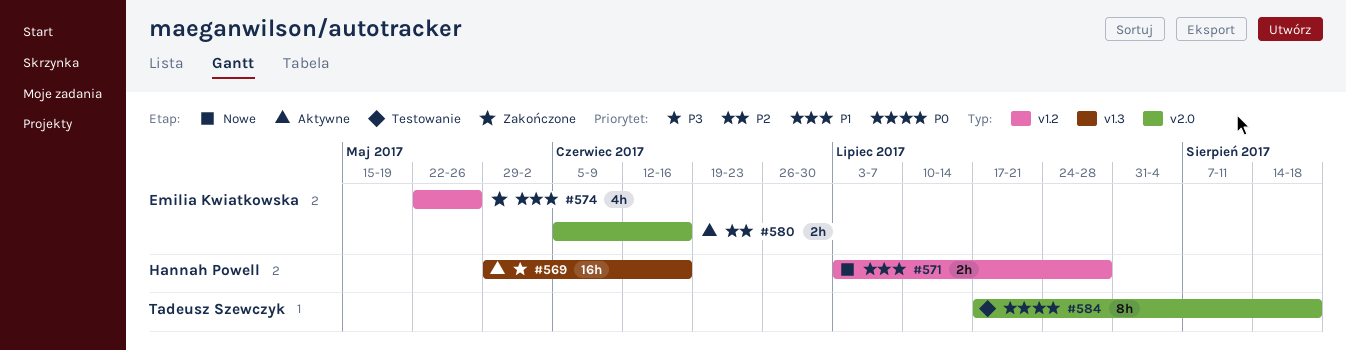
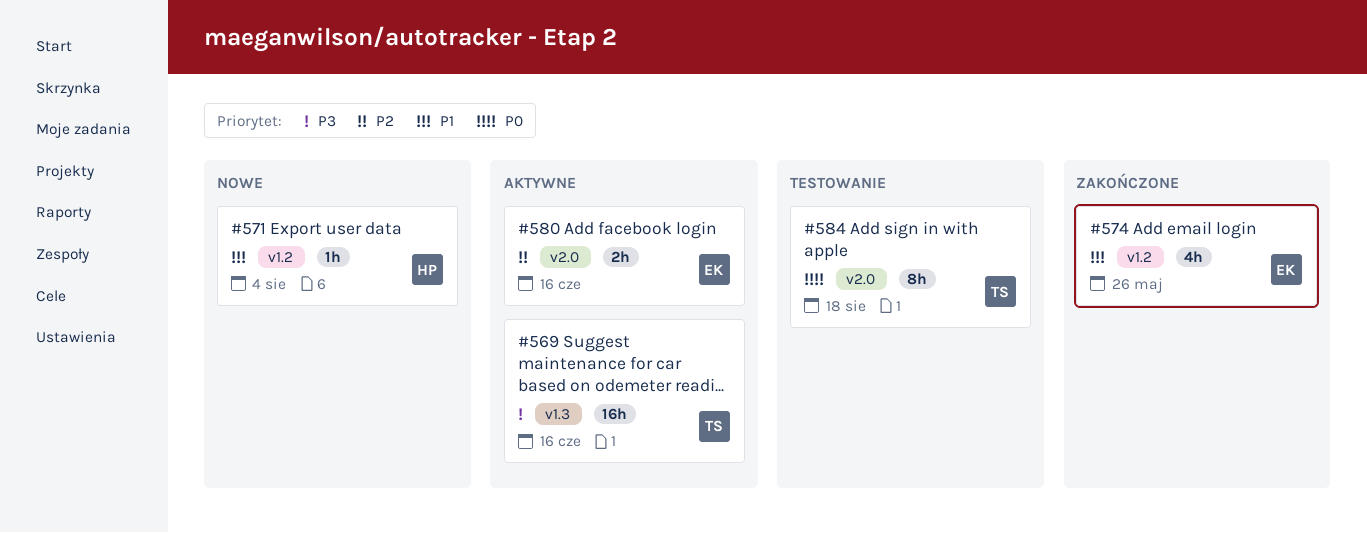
#569, owner: Hannah Powell -> Tadeusz Szewczyk
#571, estimate: 2h -> 1h
#571, due: Jul 28 -> Aug 4

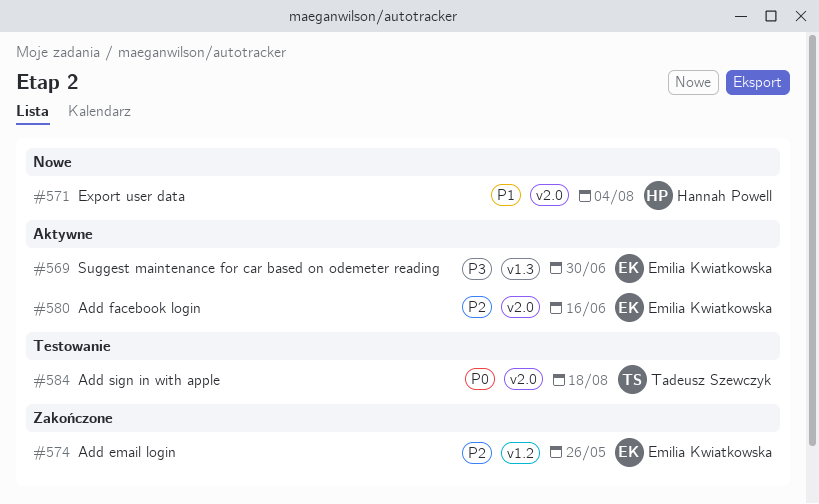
#569, owner: Tadeusz Szewczyk -> Emilia Kwiatkowska
#569, due: Jun 16 -> Jun 30
#571, label: v1.2 -> v2.0
#574, priority: P1 -> P2

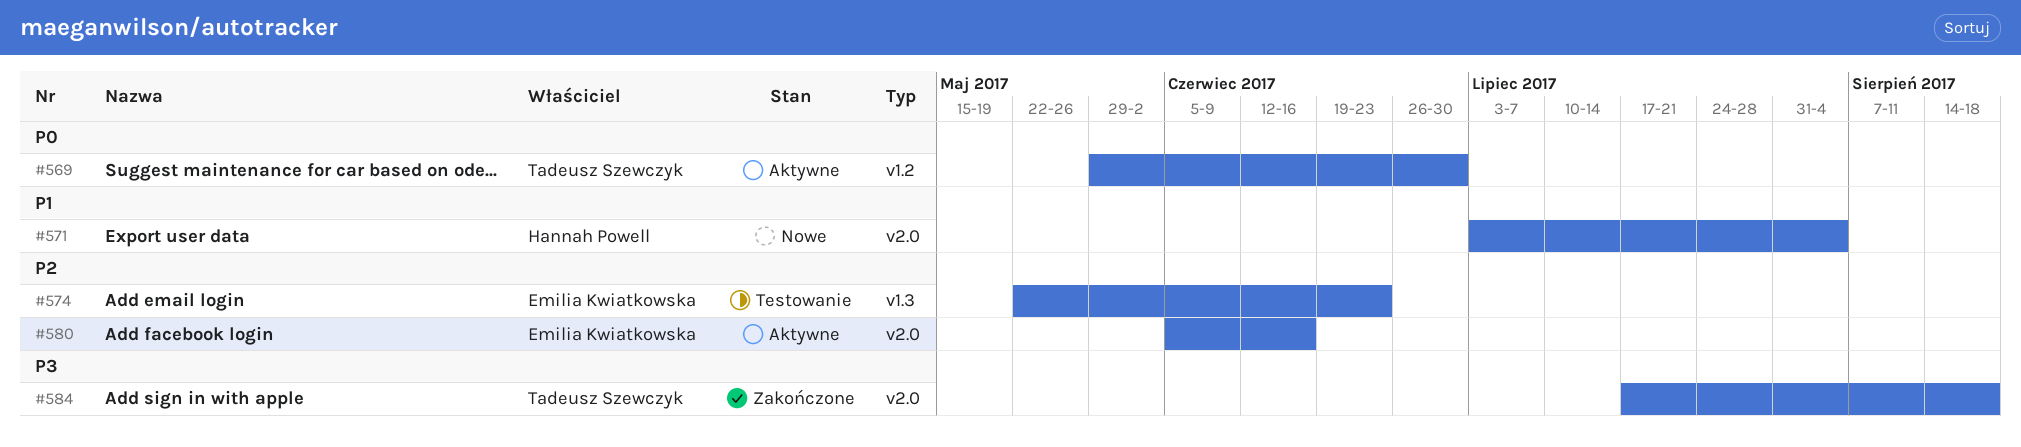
#569, owner: Emilia Kwiatkowska -> Tadeusz Szewczyk
#569, priority: P3 -> P0
#569, label: v1.3 -> v1.2
#574, status: Zakończone -> Testowanie
#574, label: v1.2 -> v1.3
#574, due: May 26 -> Jun 23
#584, status: Testowanie -> Zakończone
#584, priority: P0 -> P3

